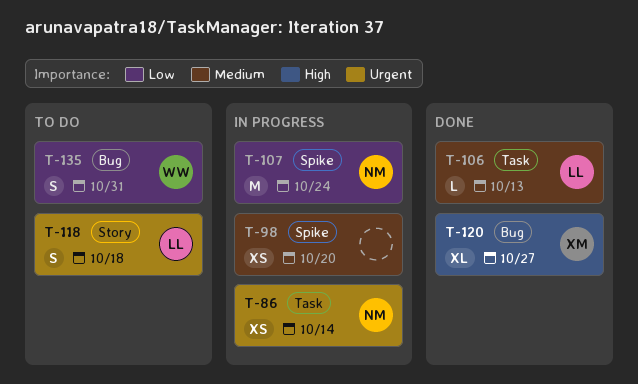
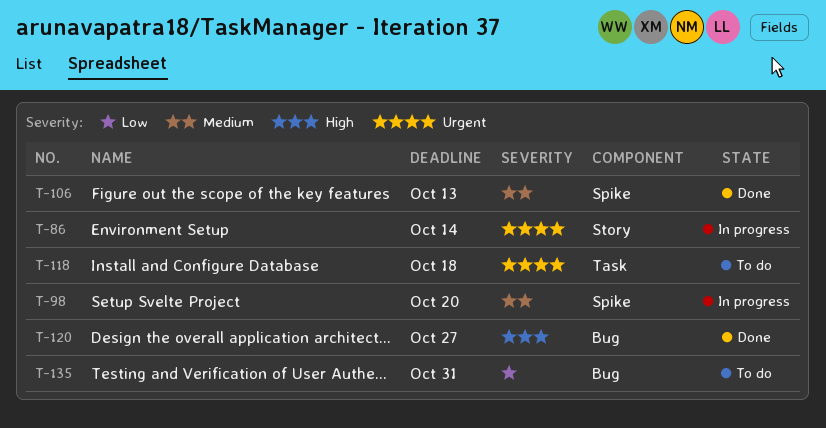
T-86, label: Task -> Story
T-106, label: Task -> Spike
T-107: present -> none
T-118, label: Story -> Task

